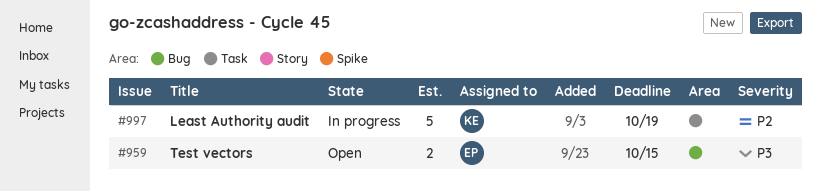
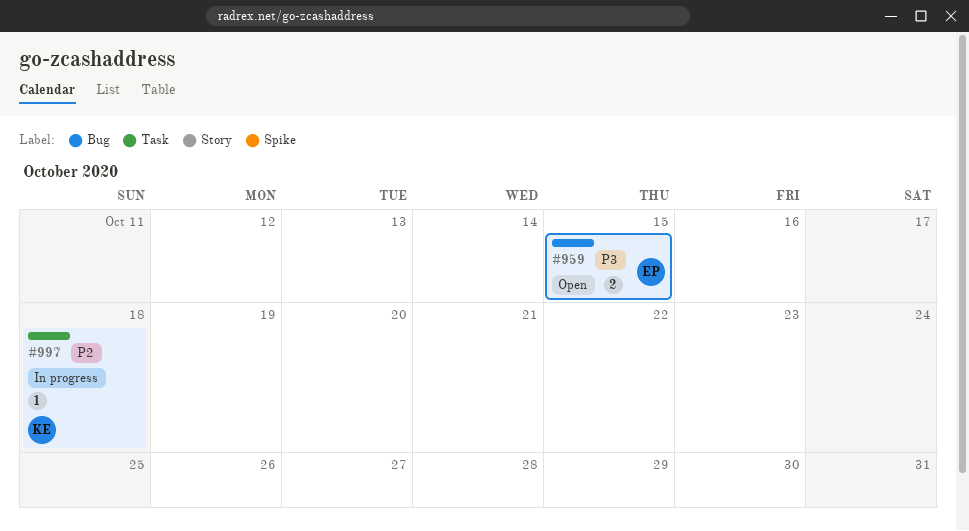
#997, estimate: 5 -> 1
#997, due: Oct 19 -> Oct 18

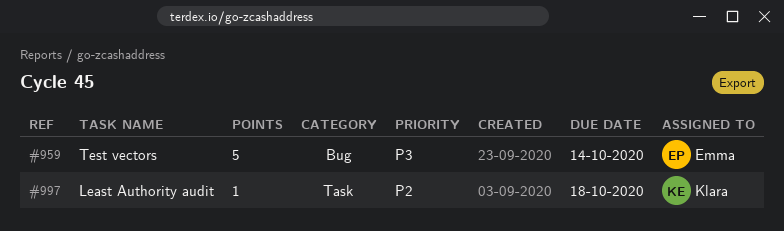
#959, estimate: 2 -> 5
#959, due: Oct 15 -> Oct 14

